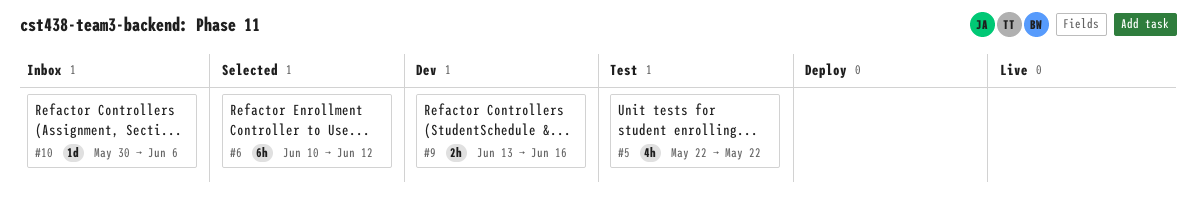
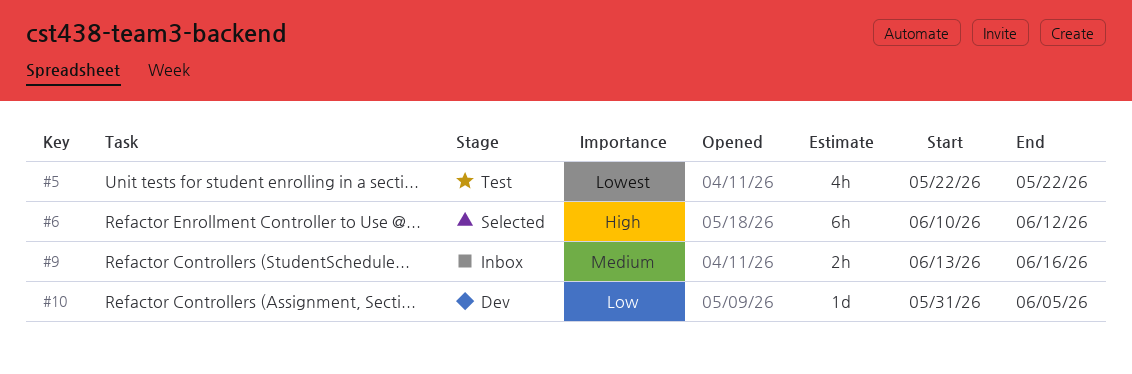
#9, status: Dev -> Inbox
#10, status: Inbox -> Dev
#10, start: May 30 -> May 31
#10, due: Jun 6 -> Jun 5

